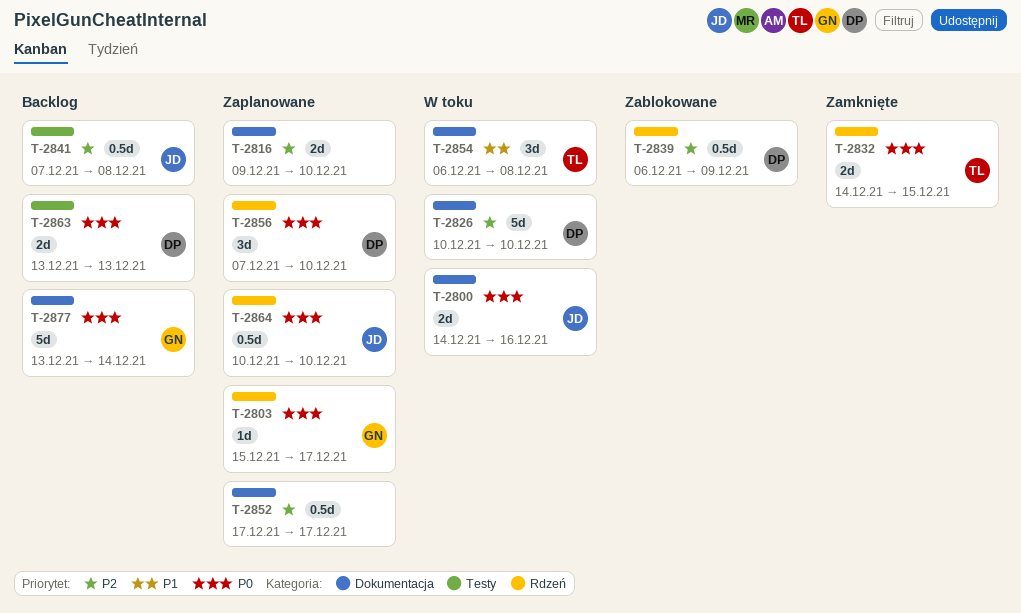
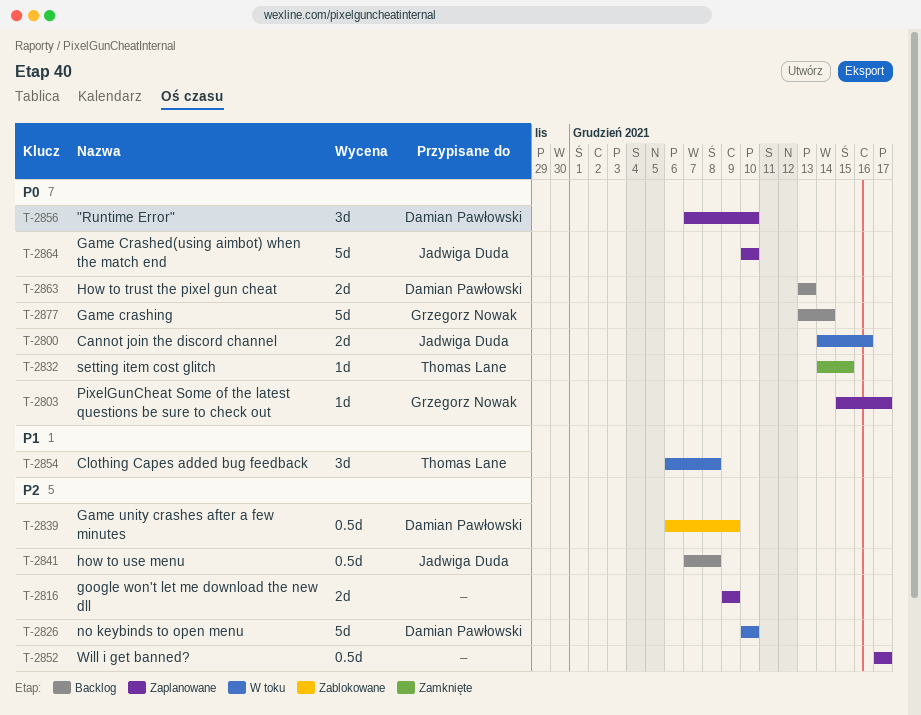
T-2816, due: Dec 10 -> Dec 9
T-2832, estimate: 2d -> 1d
T-2864, estimate: 0.5d -> 5d

